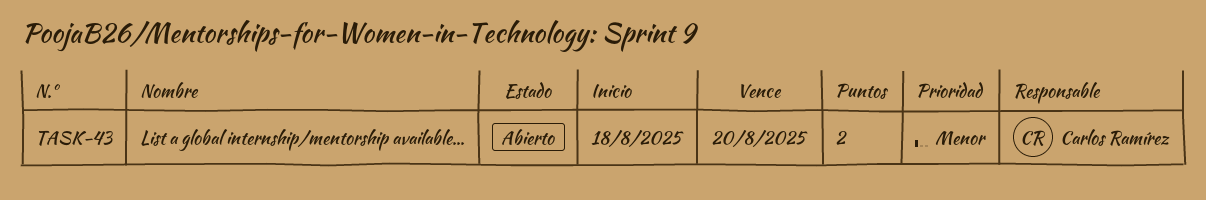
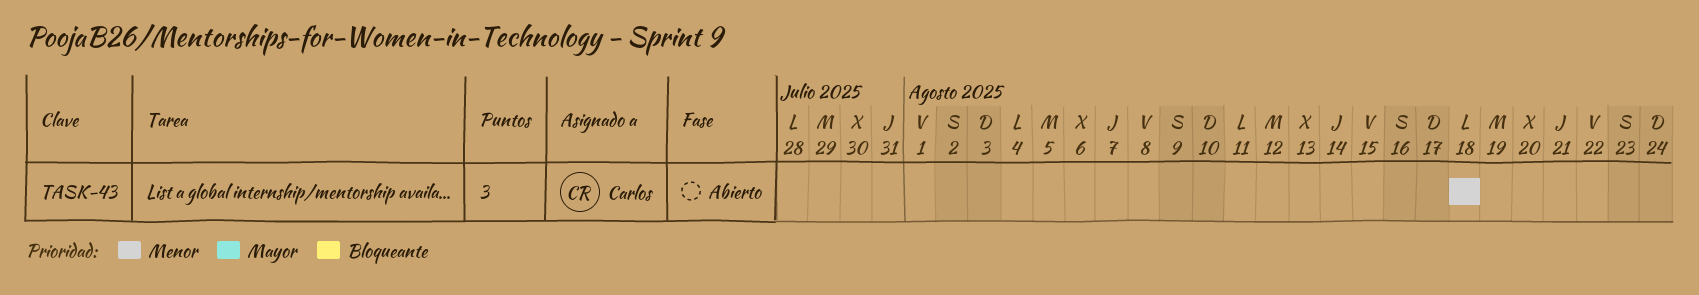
TASK-43, estimate: 2 -> 3
TASK-43, due: Aug 20 -> Aug 18

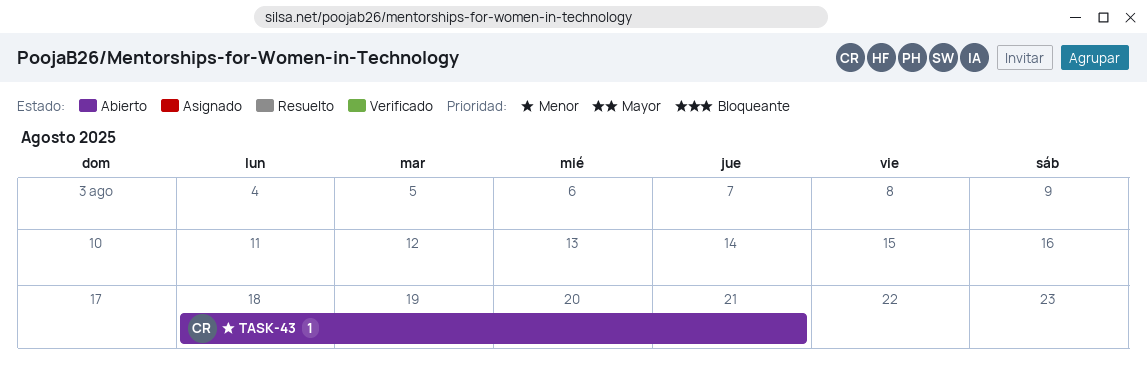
TASK-43, estimate: 3 -> 1
TASK-43, due: Aug 18 -> Aug 21

